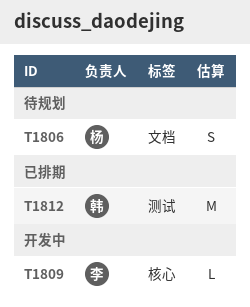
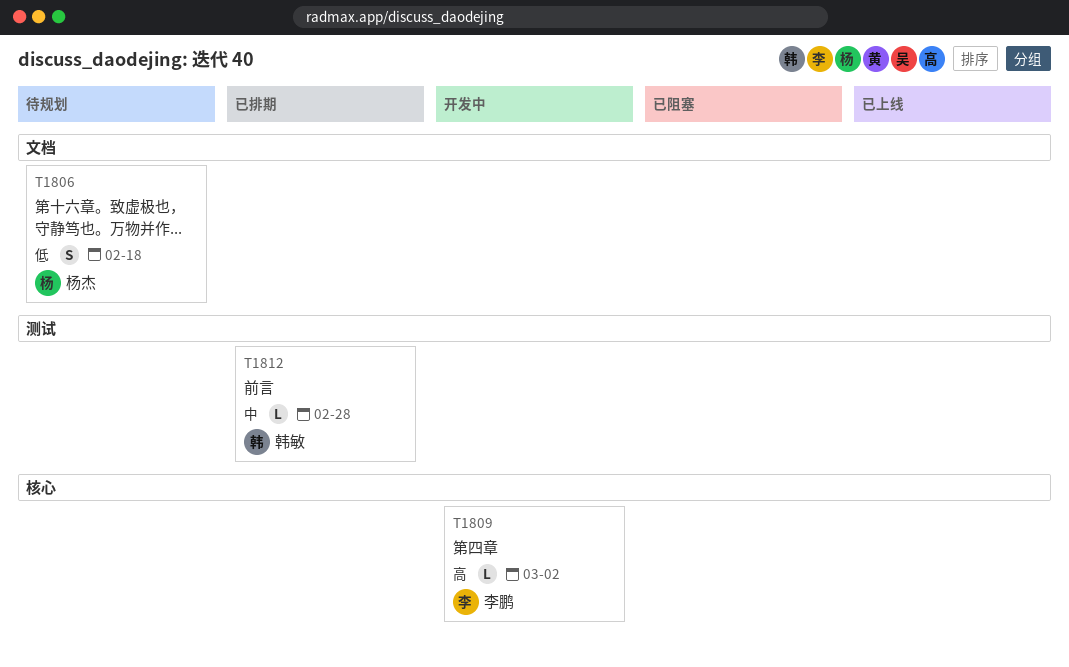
T1812, estimate: M -> L

